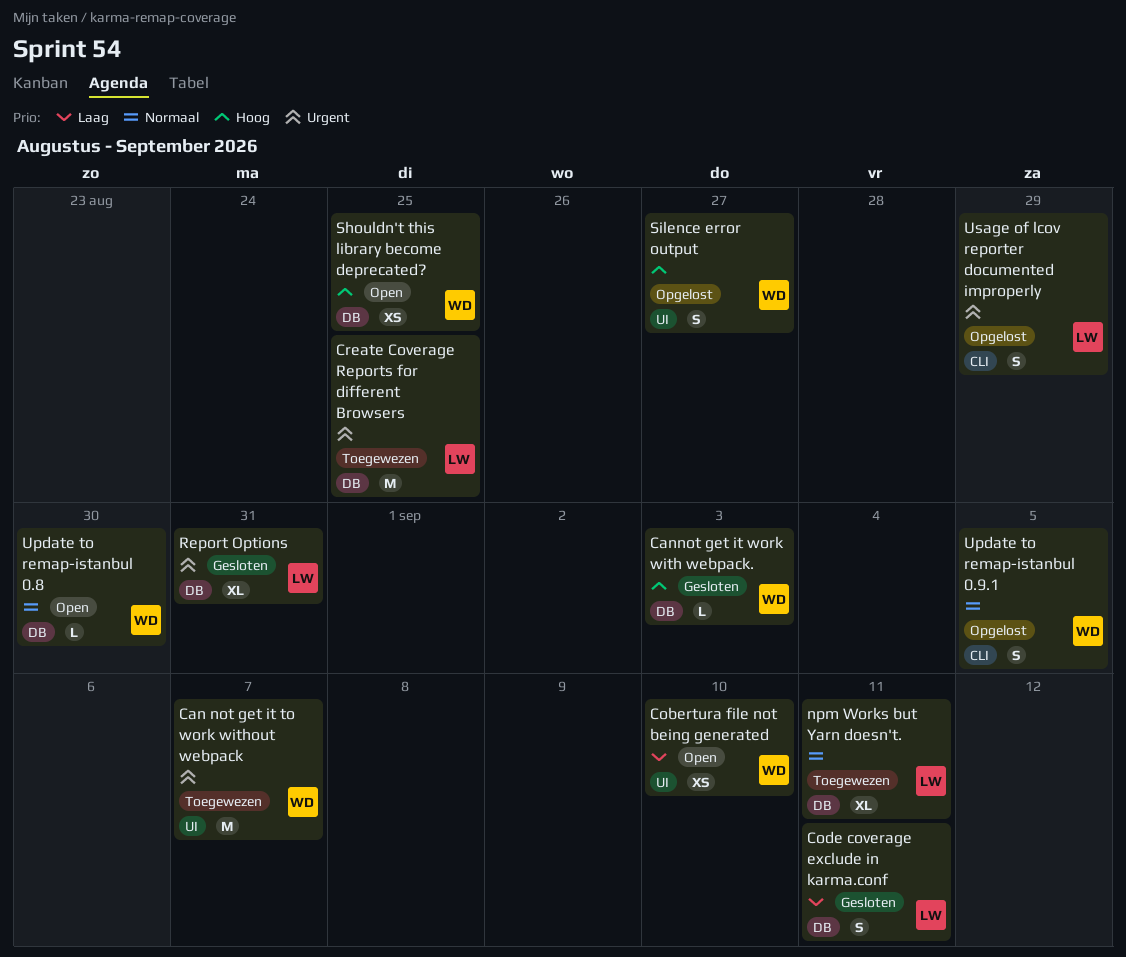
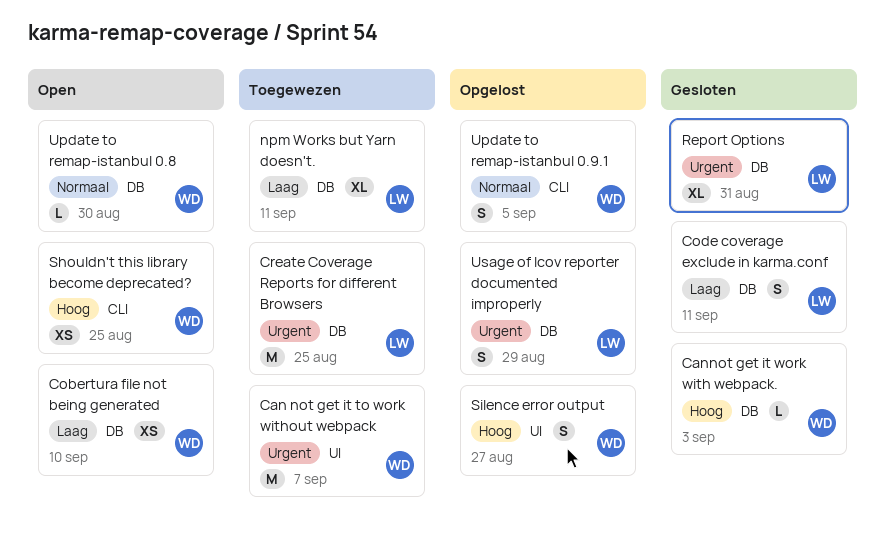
Cobertura file not being generated, label: UI -> DB
npm Works but Yarn doesn't., priority: Normaal -> Laag
Shouldn't this library become deprecated?, label: DB -> CLI
Usage of lcov reporter documented improperly, label: CLI -> DB

